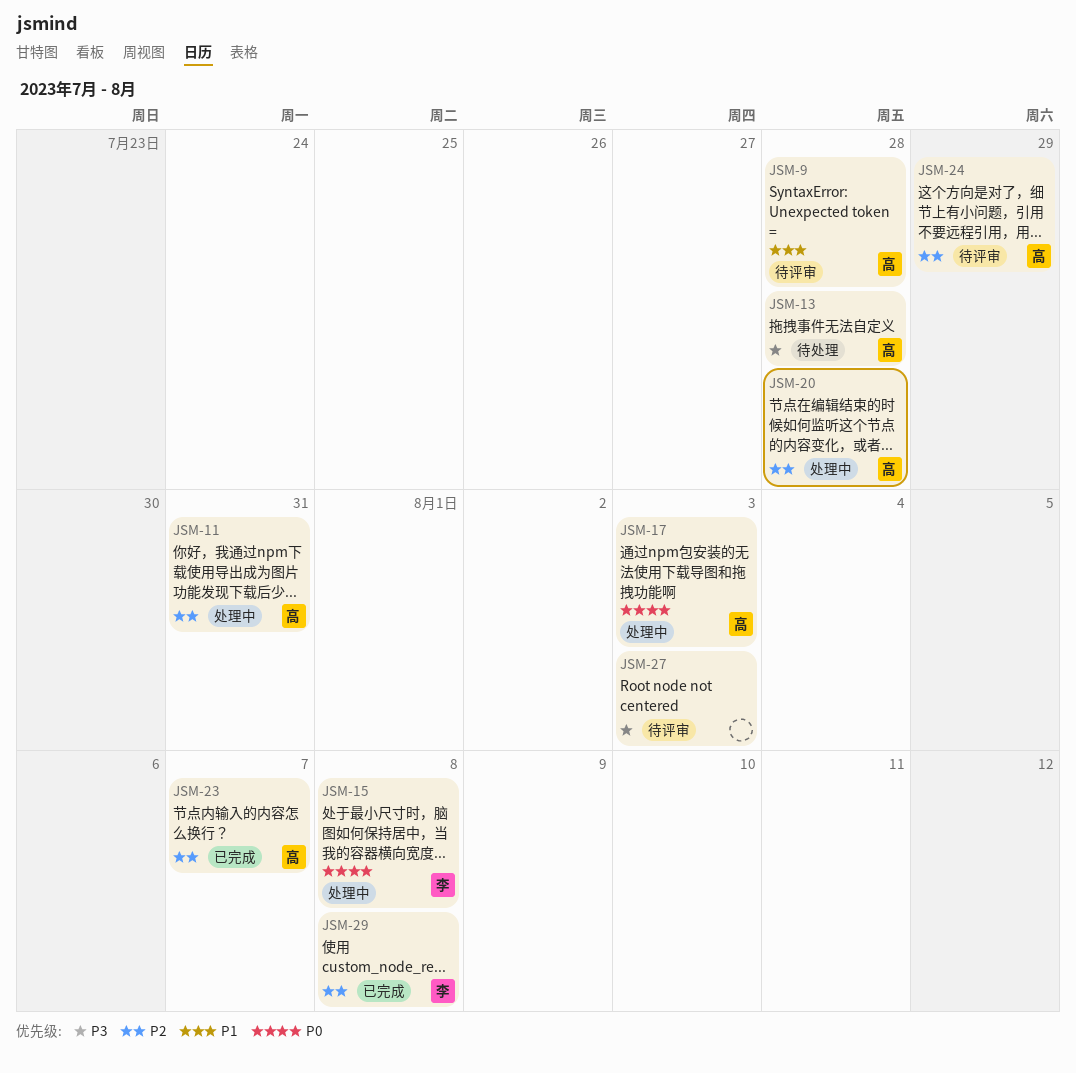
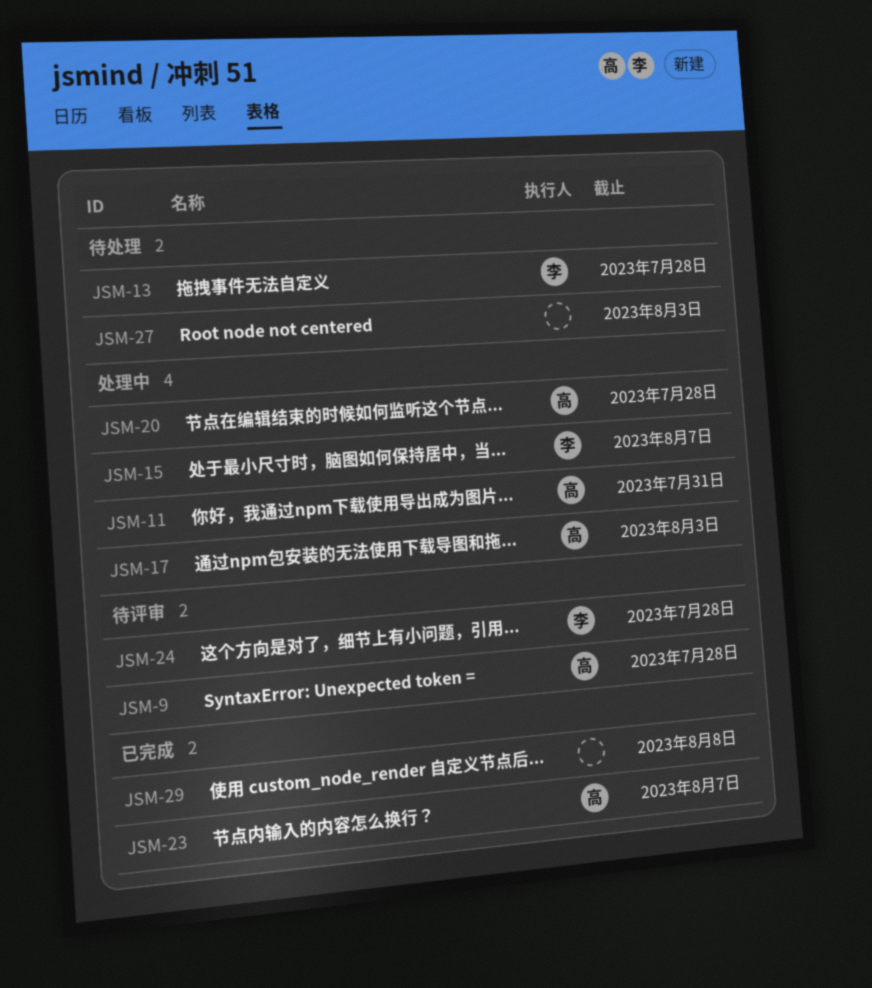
JSM-13, owner: 高 -> 李
JSM-15, due: Aug 8 -> Aug 7
JSM-24, owner: 高 -> 李
JSM-24, due: Jul 29 -> Jul 28
JSM-27, status: 待评审 -> 待处理
JSM-29, owner: 李 -> none

